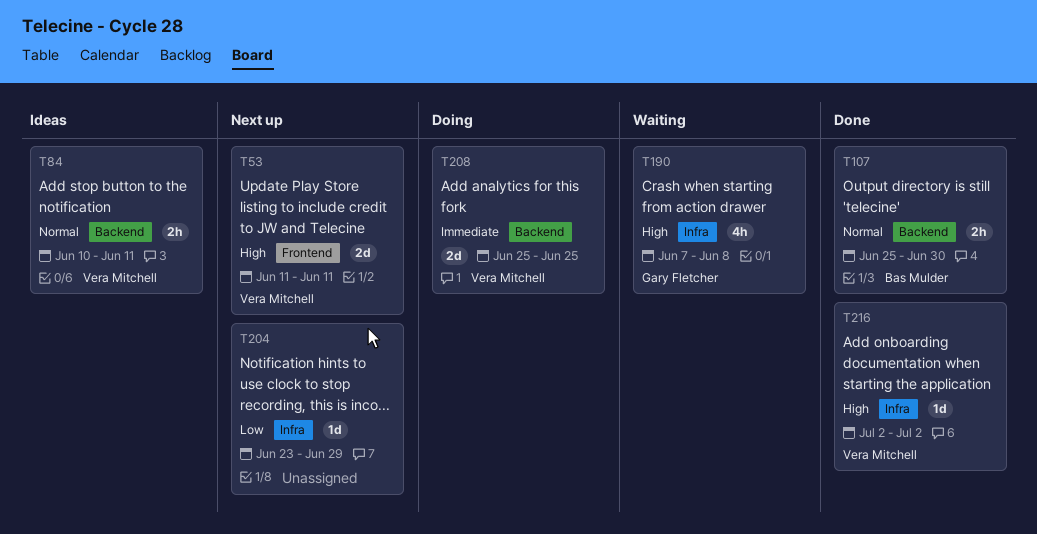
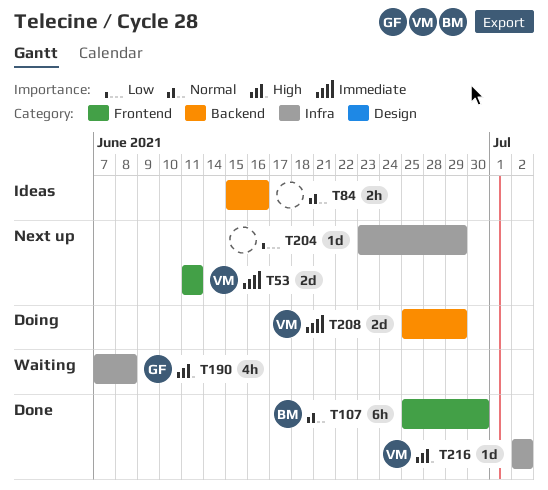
T53, priority: High -> Immediate
T84, owner: Vera Mitchell -> none
T84, start: Jun 10 -> Jun 15
T84, due: Jun 11 -> Jun 16
T107, label: Backend -> Frontend
T107, estimate: 2h -> 6h
T208, due: Jun 25 -> Jun 29

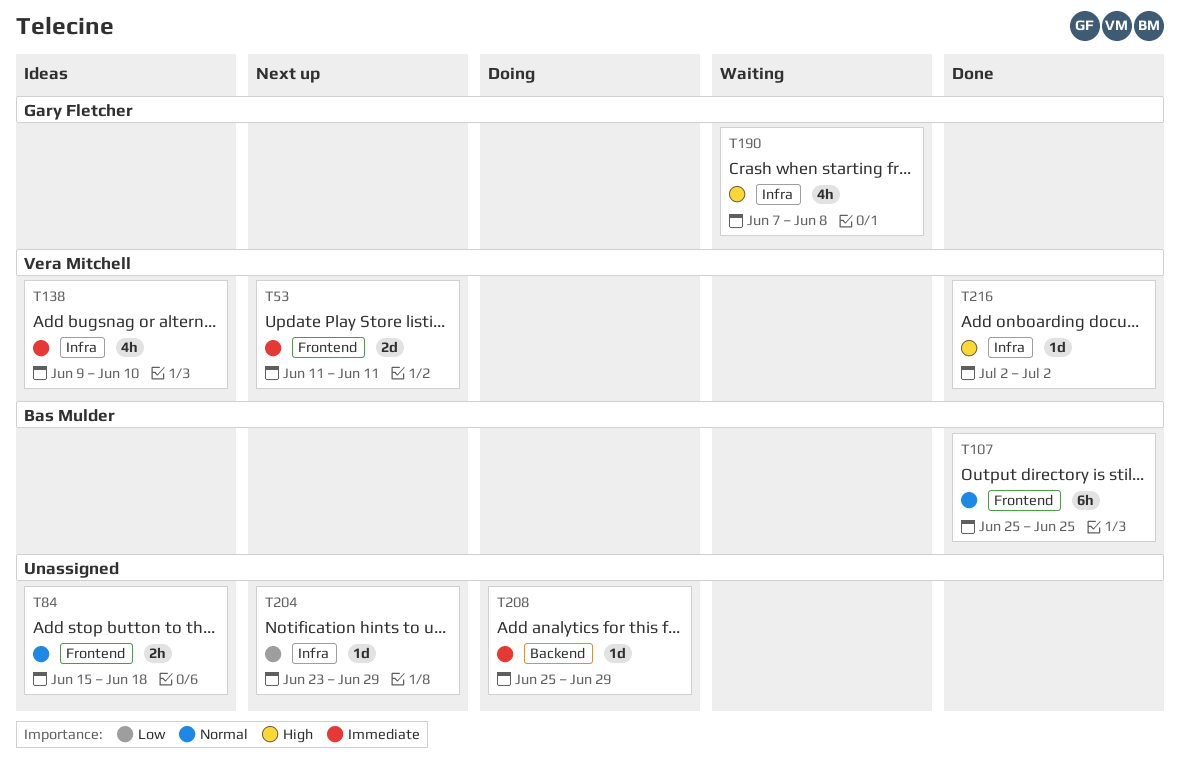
T84, label: Backend -> Frontend
T84, due: Jun 16 -> Jun 18
T107, due: Jun 30 -> Jun 25
T138: none -> present
T208, owner: Vera Mitchell -> none
T208, estimate: 2d -> 1d

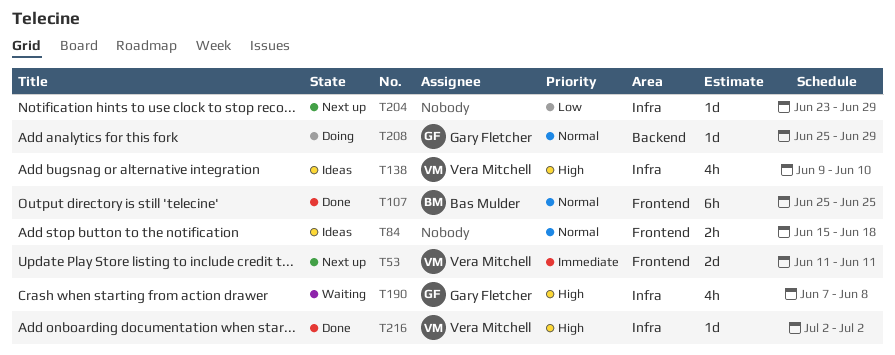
T138, priority: Immediate -> High
T208, owner: none -> Gary Fletcher
T208, priority: Immediate -> Normal

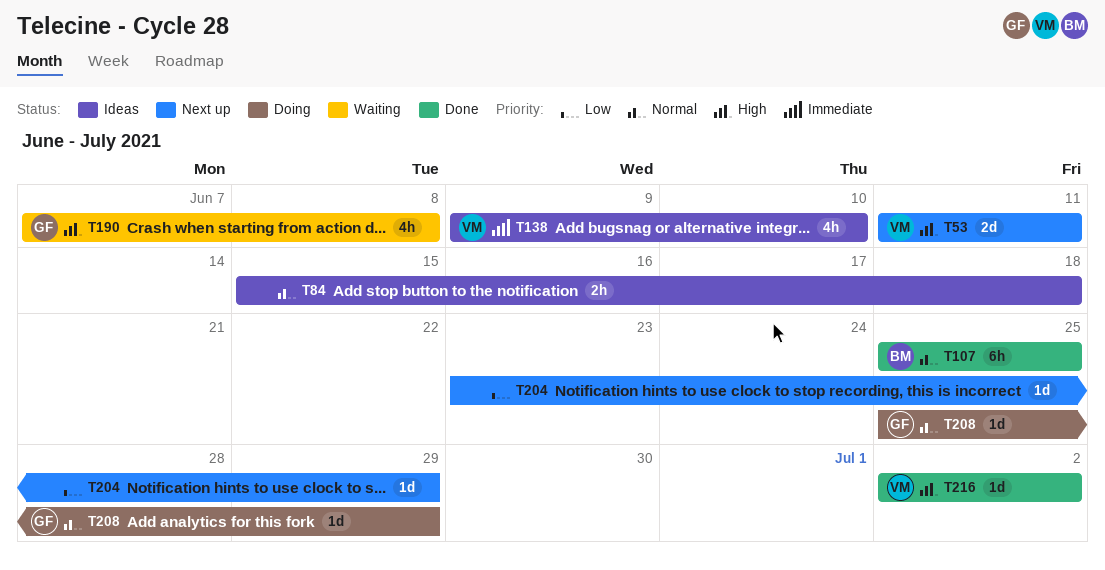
T53, priority: Immediate -> High
T138, priority: High -> Immediate

